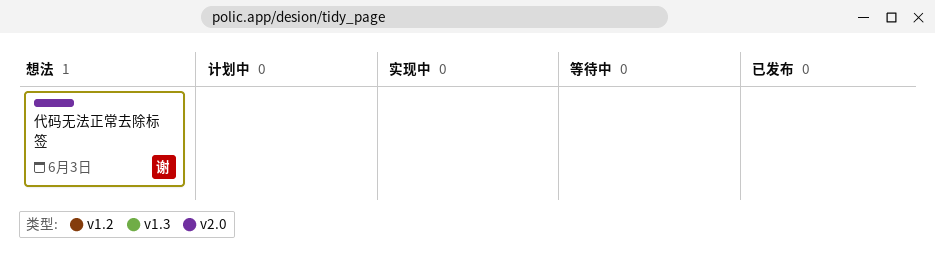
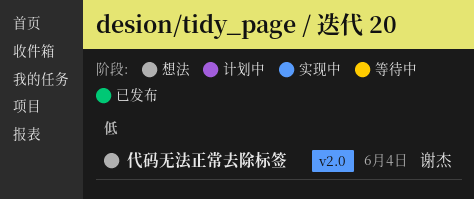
代码无法正常去除标签, due: Jun 3 -> Jun 4

